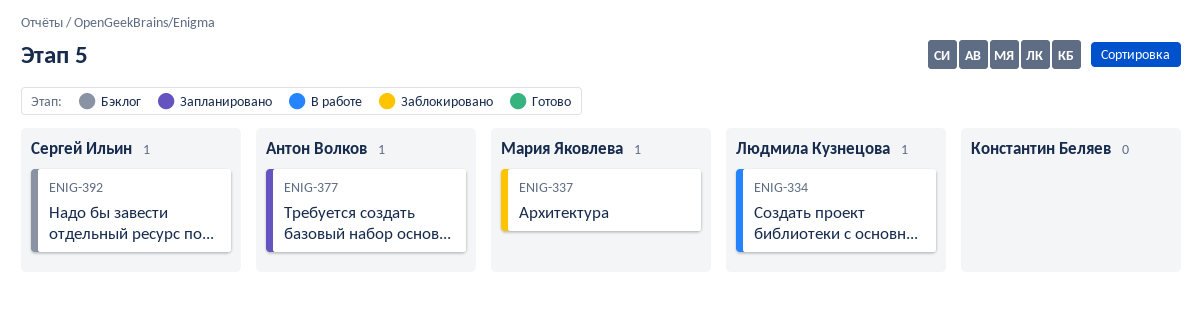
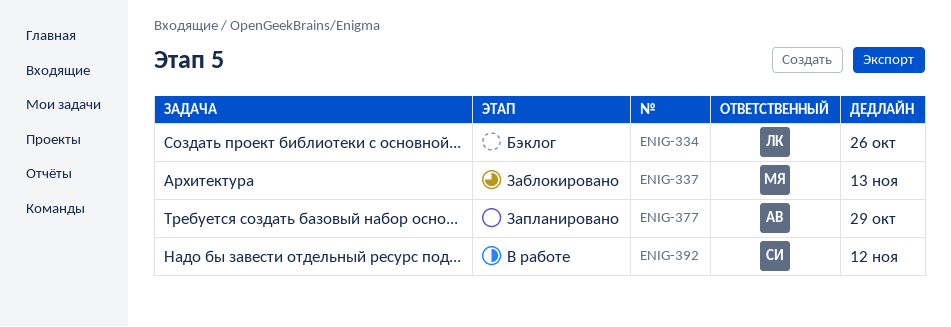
ENIG-334, status: В работе -> Бэклог
ENIG-392, status: Бэклог -> В работе

